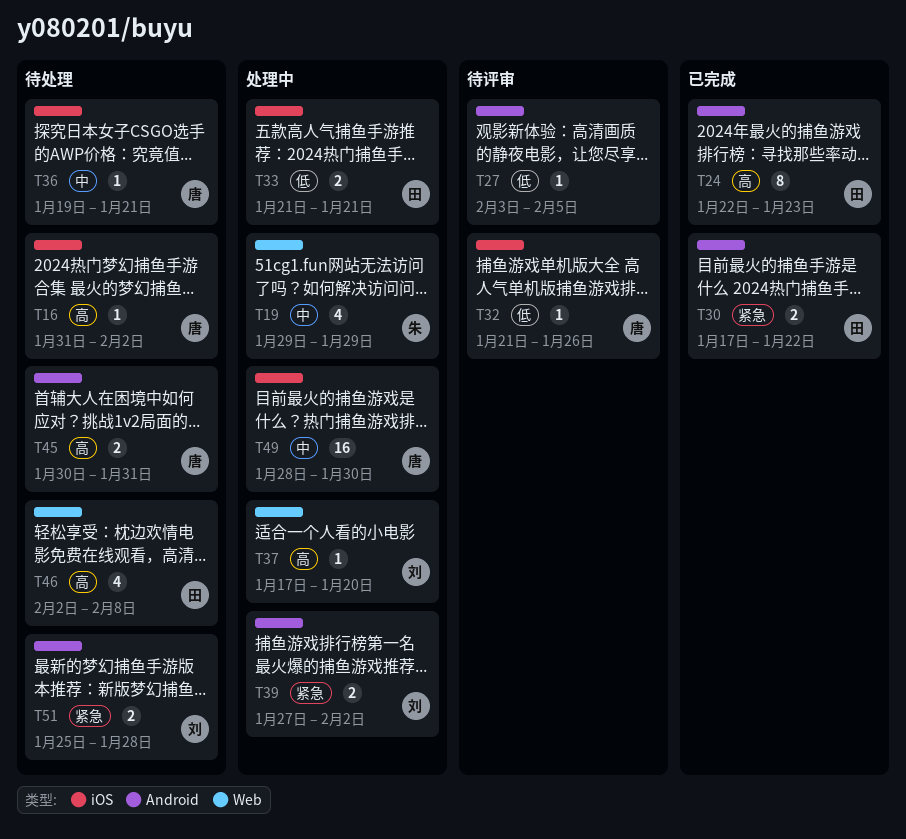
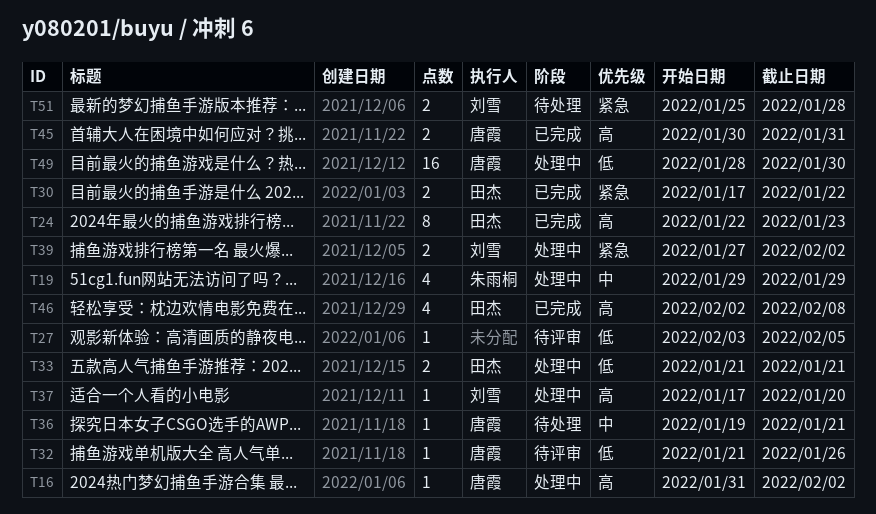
T16, status: 待处理 -> 处理中
T45, status: 待处理 -> 已完成
T46, status: 待处理 -> 已完成
T49, priority: 中 -> 低

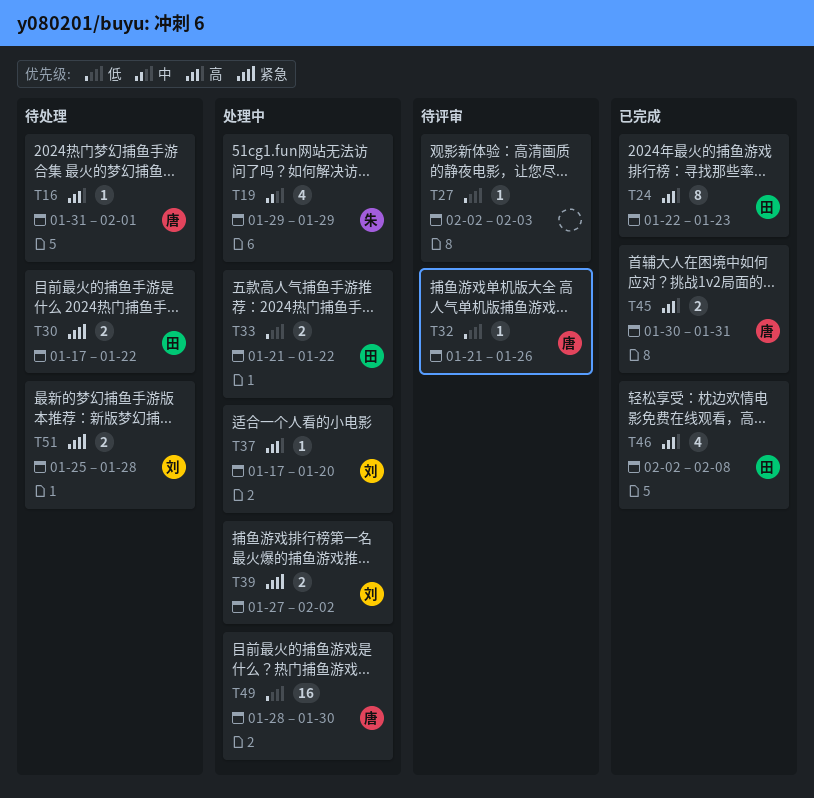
T16, status: 处理中 -> 待处理
T16, due: Feb 2 -> Feb 1
T27, start: Feb 3 -> Feb 2
T27, due: Feb 5 -> Feb 3
T30, status: 已完成 -> 待处理
T33, due: Jan 21 -> Jan 22
T36: present -> none

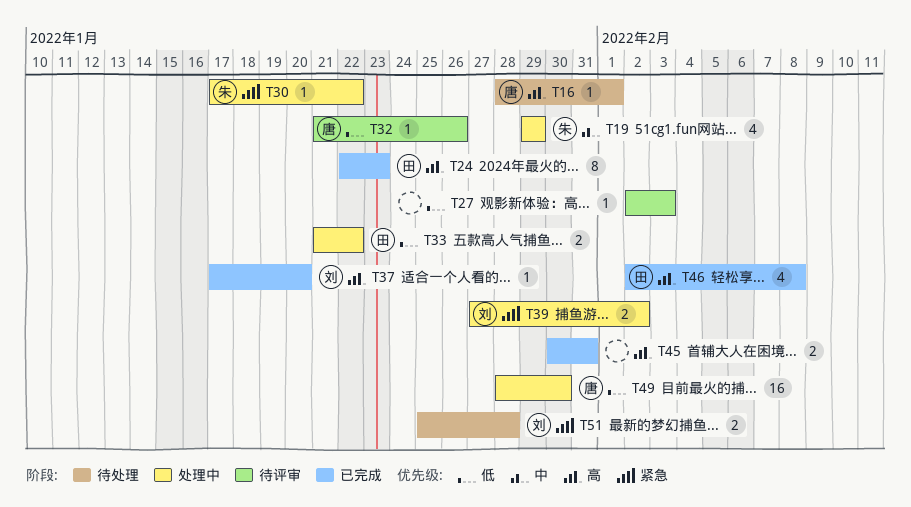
T16, start: Jan 31 -> Jan 28
T30, status: 待处理 -> 处理中
T30, owner: 田 -> 朱
T30, estimate: 2 -> 1
T37, status: 处理中 -> 已完成
T45, owner: 唐 -> none

